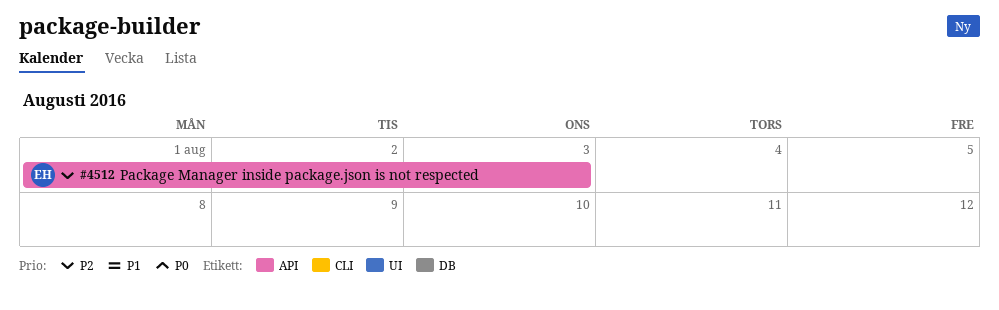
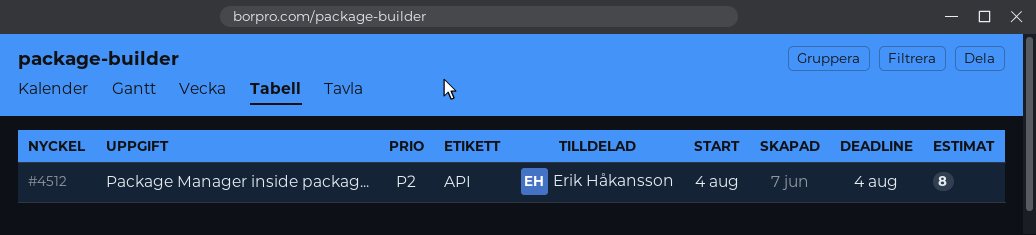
#4512, start: Aug 1 -> Aug 4
#4512, due: Aug 3 -> Aug 4

